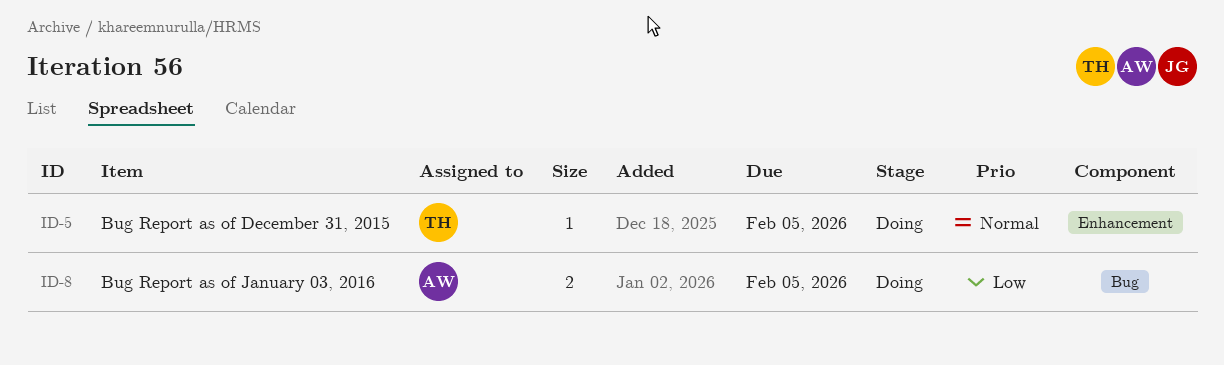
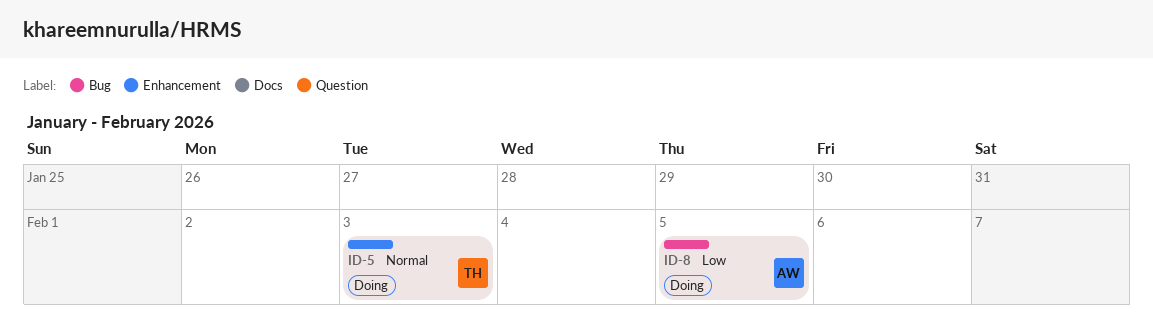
ID-5, due: Feb 5 -> Feb 3

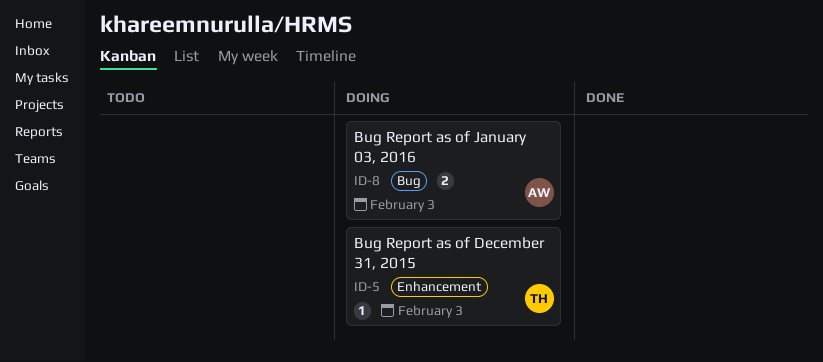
ID-8, due: Feb 5 -> Feb 3

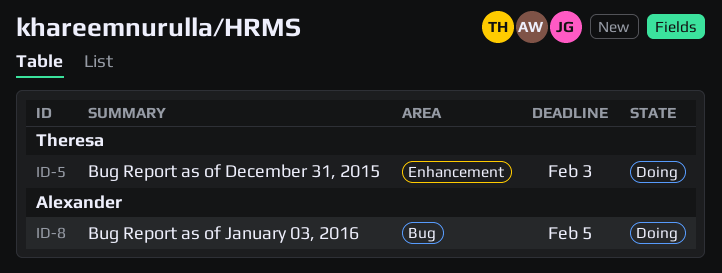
ID-8, due: Feb 3 -> Feb 5

